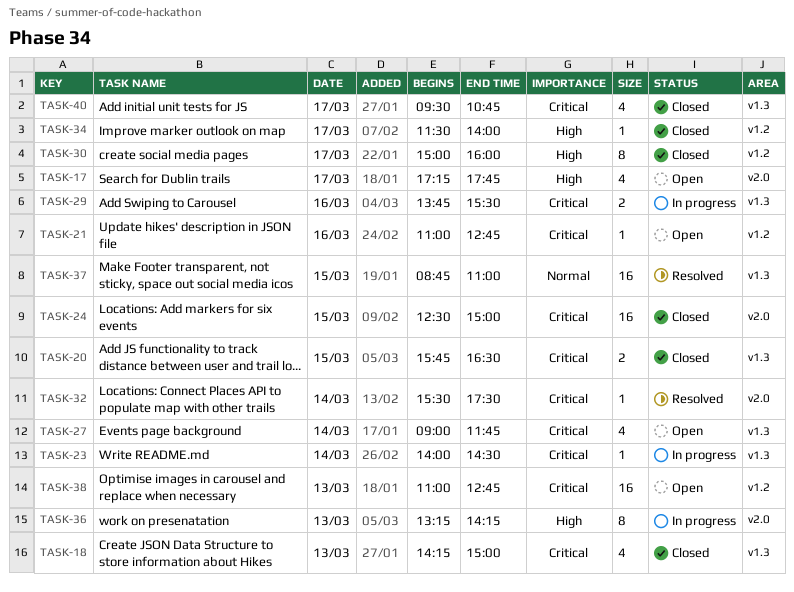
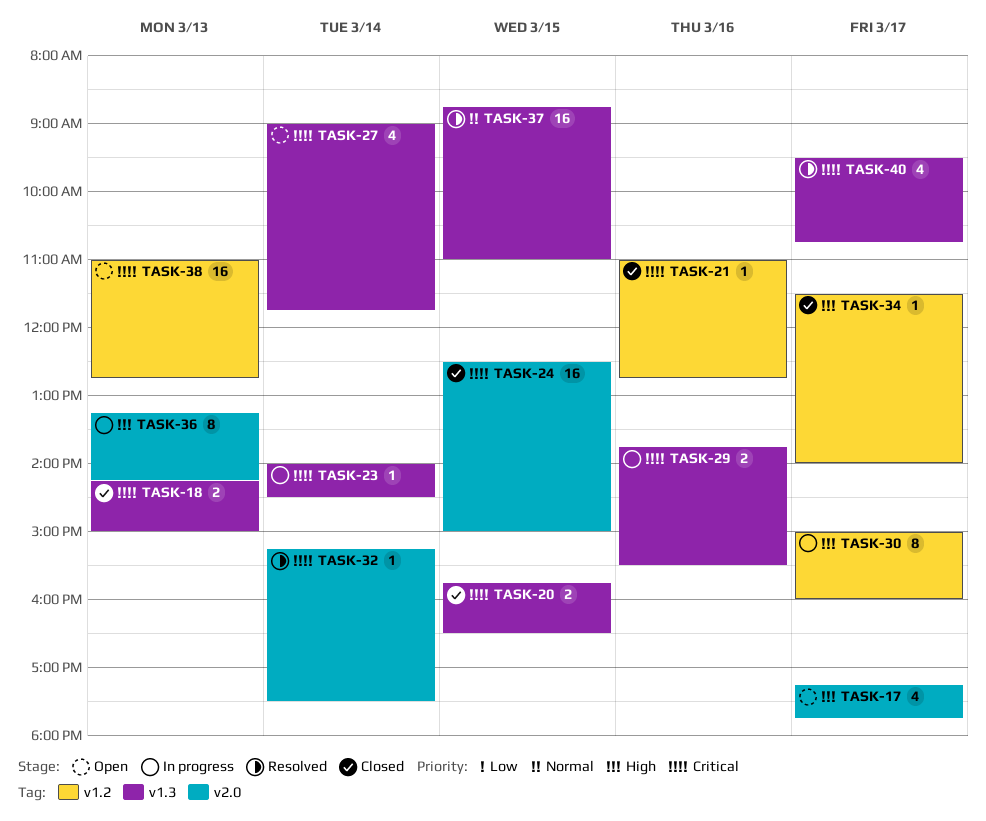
TASK-18, estimate: 4 -> 2
TASK-21, status: Open -> Closed
TASK-30, status: Closed -> In progress
TASK-32, begins: 15:30 -> 15:15
TASK-40, status: Closed -> Resolved

